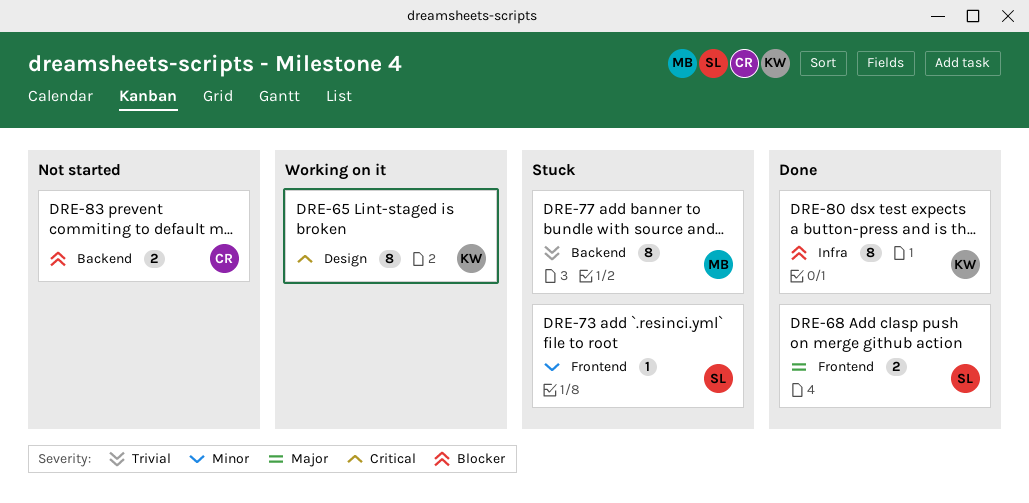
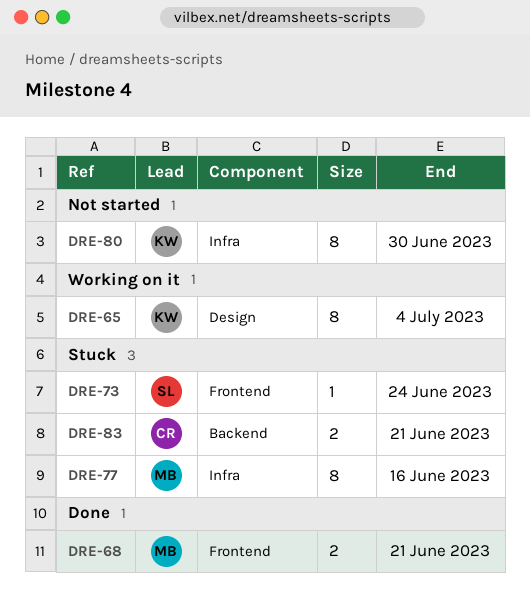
DRE-68, owner: SL -> MB
DRE-77, label: Backend -> Infra
DRE-80, status: Done -> Not started
DRE-83, status: Not started -> Stuck

